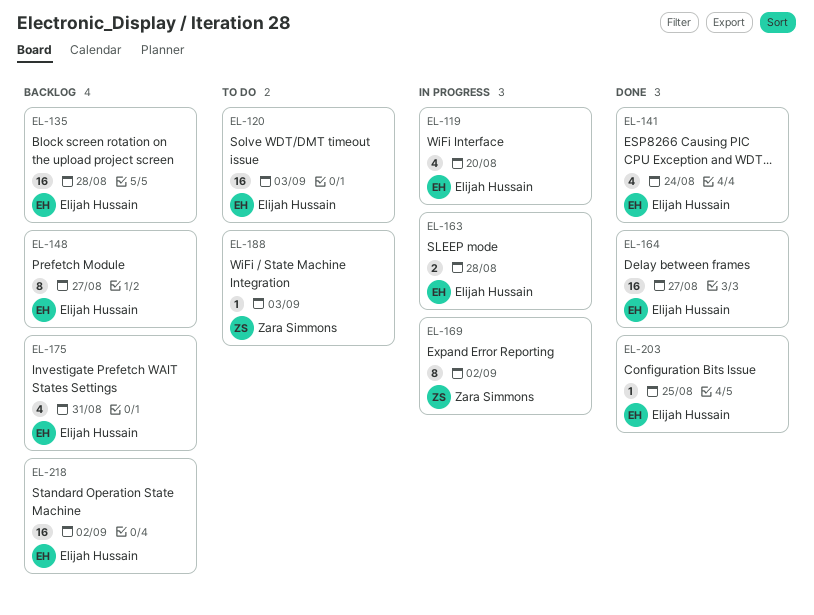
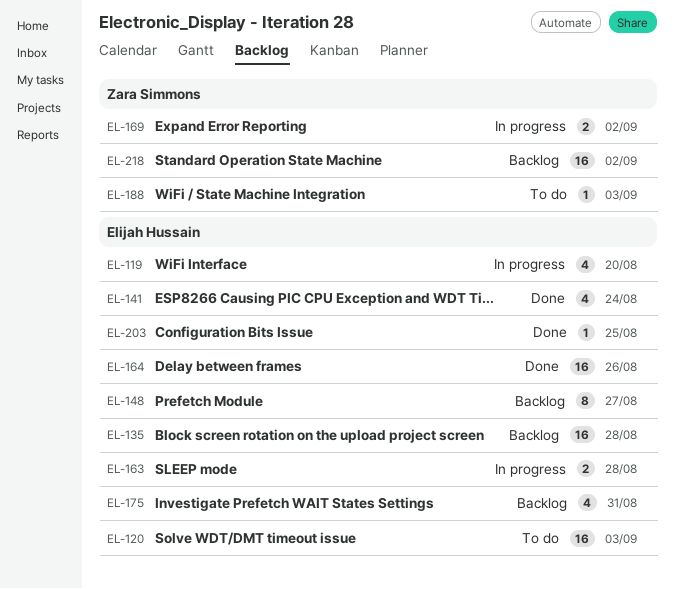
EL-164, due: Aug 27 -> Aug 26
EL-169, estimate: 8 -> 2
EL-218, owner: Elijah Hussain -> Zara Simmons

